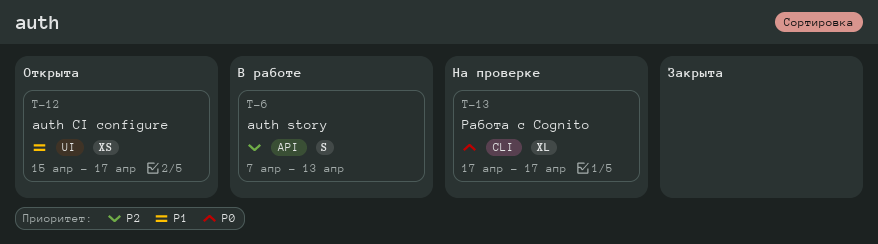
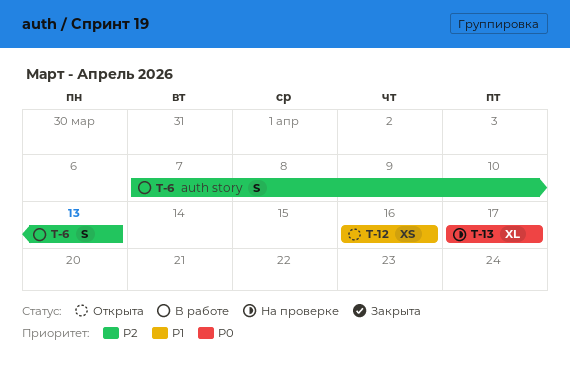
T-12, start: Apr 15 -> Apr 16
T-12, due: Apr 17 -> Apr 16

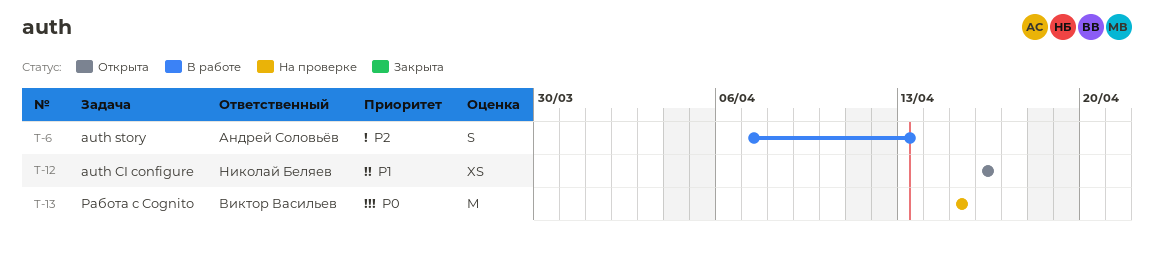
T-13, estimate: XL -> M
T-13, start: Apr 17 -> Apr 15
T-13, due: Apr 17 -> Apr 15

